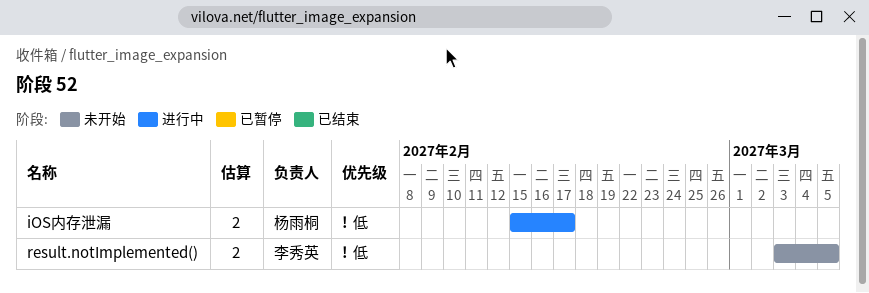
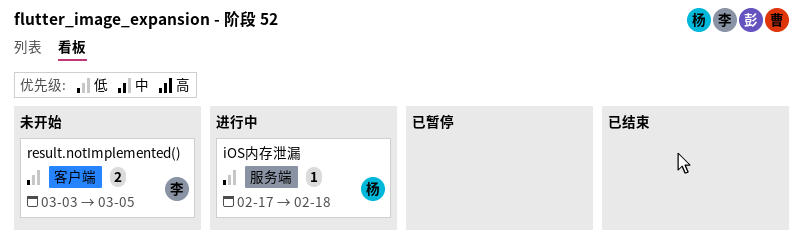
iOS内存泄漏, estimate: 2 -> 1
iOS内存泄漏, start: Feb 15 -> Feb 17
iOS内存泄漏, due: Feb 17 -> Feb 18

